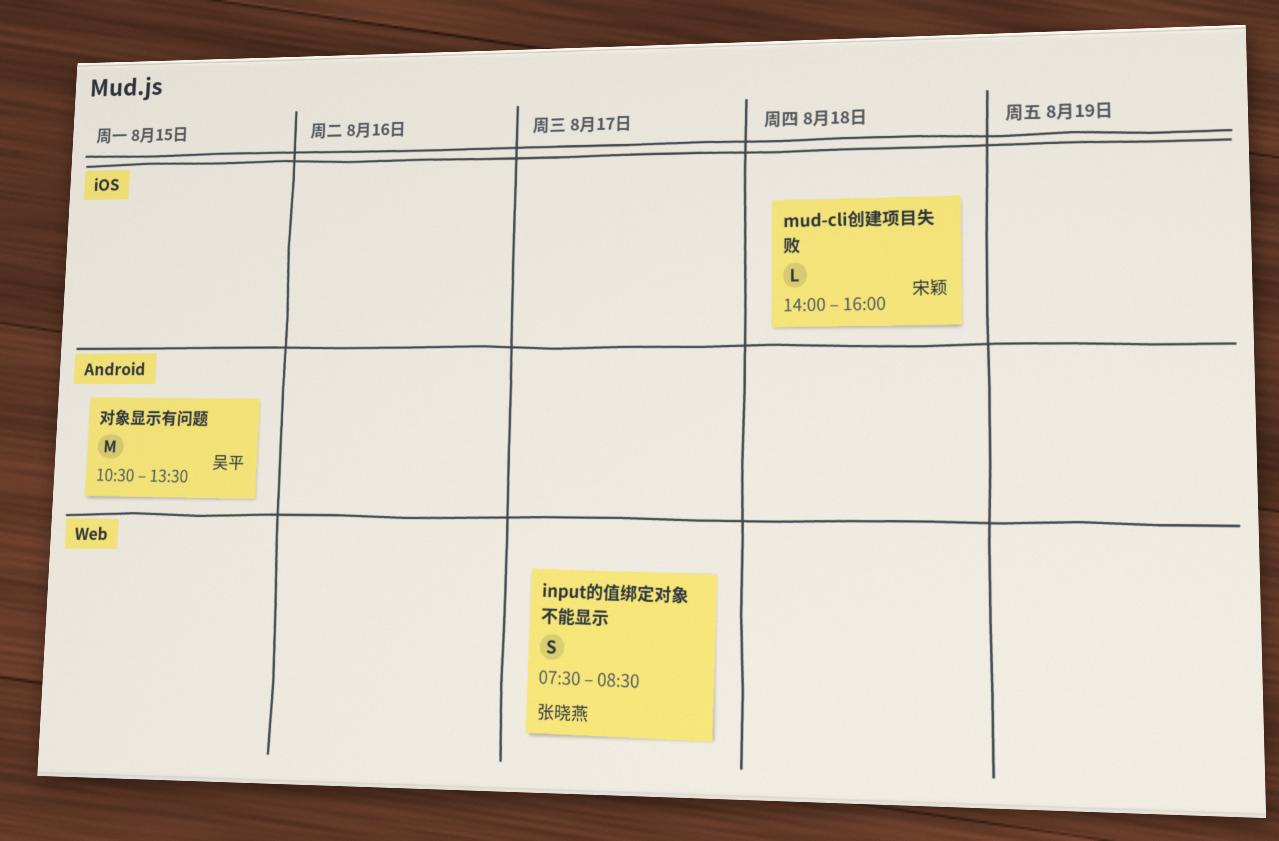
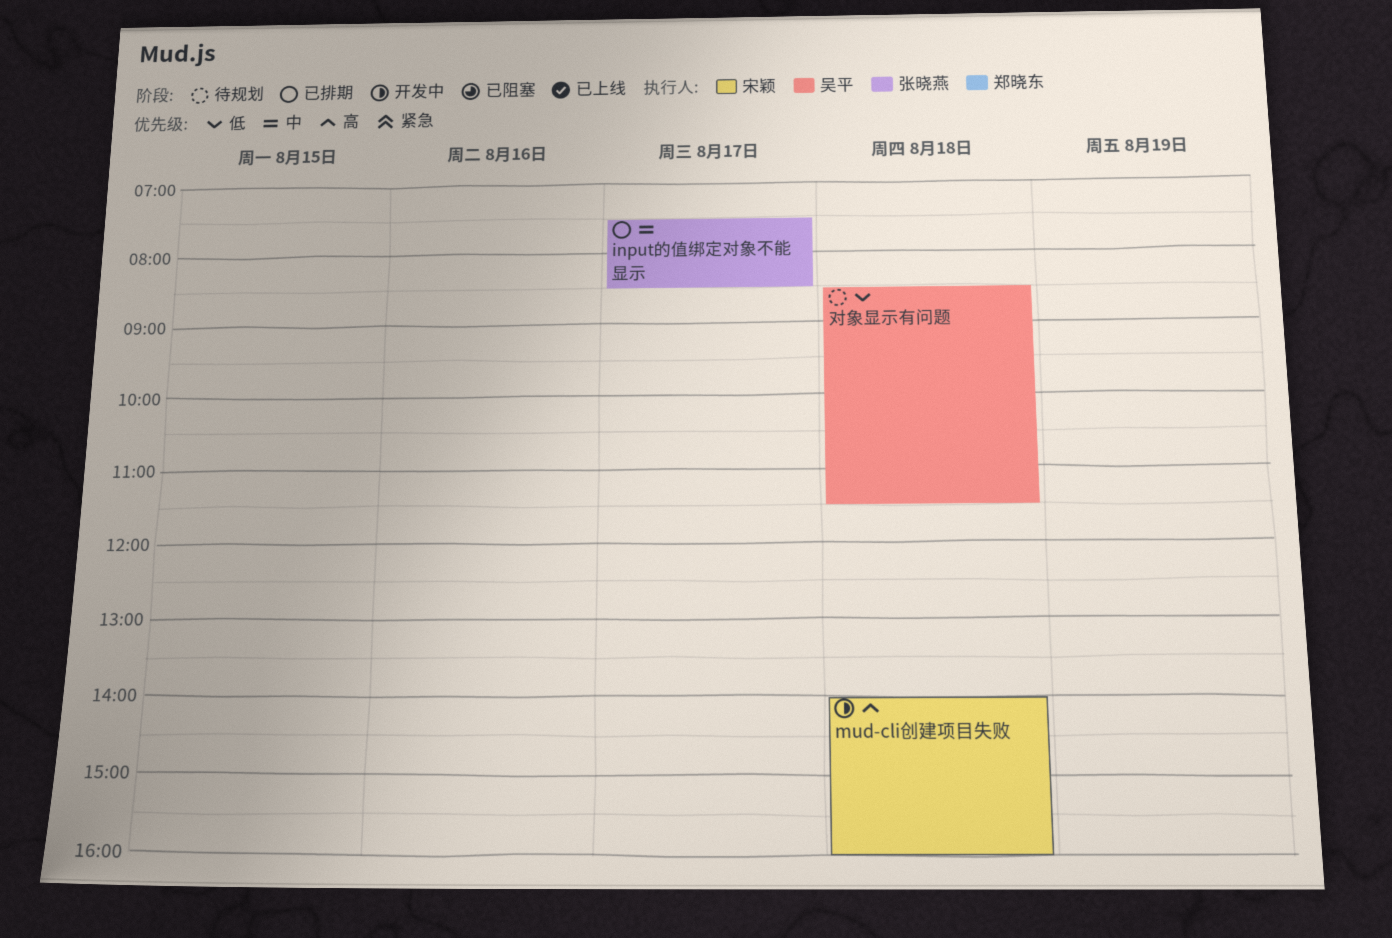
对象显示有问题, day: Aug 15 -> Aug 18
对象显示有问题, begins: 10:30 -> 08:30
对象显示有问题, ends: 13:30 -> 11:30

